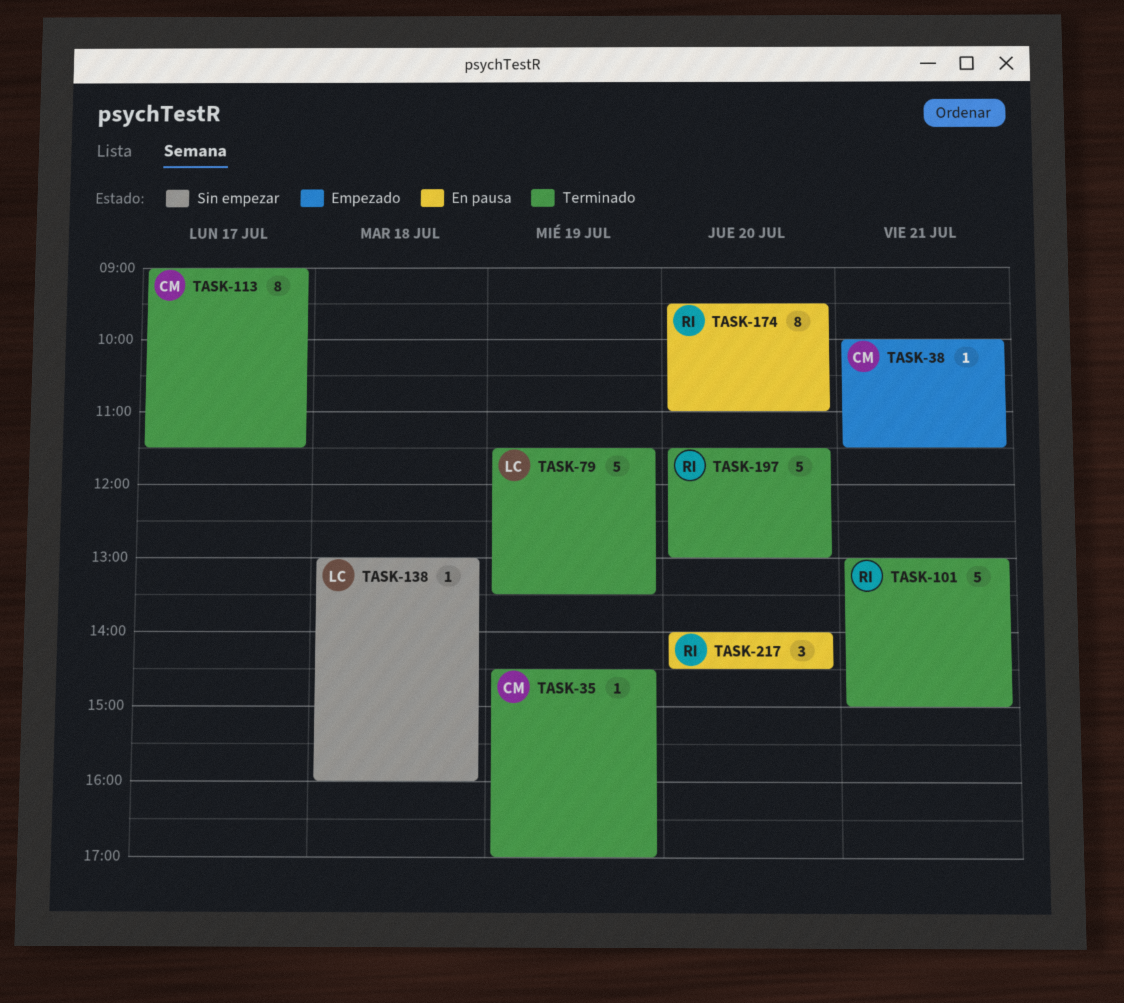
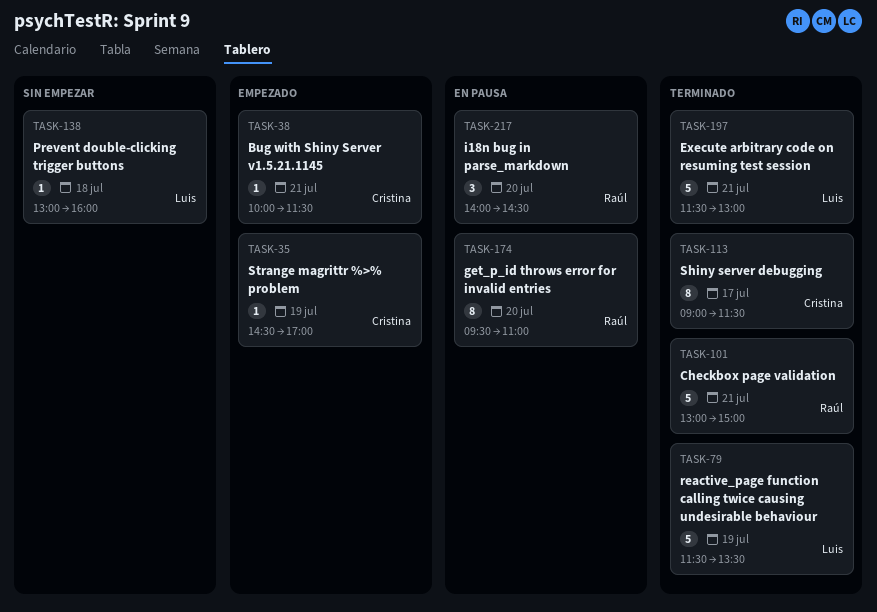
TASK-35, status: Terminado -> Empezado
TASK-197, owner: Raúl -> Luis
TASK-197, day: Jul 20 -> Jul 21

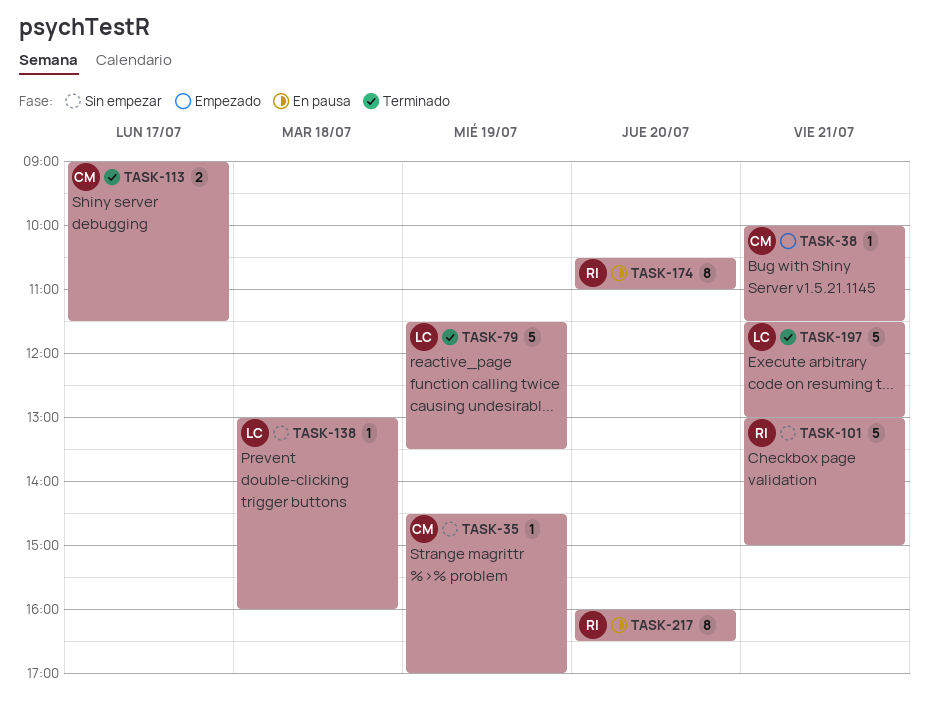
TASK-35, status: Empezado -> Sin empezar
TASK-101, status: Terminado -> Sin empezar
TASK-113, estimate: 8 -> 2
TASK-174, begins: 09:30 -> 10:30
TASK-217, estimate: 3 -> 8
TASK-217, begins: 14:00 -> 16:00
TASK-217, ends: 14:30 -> 16:30

